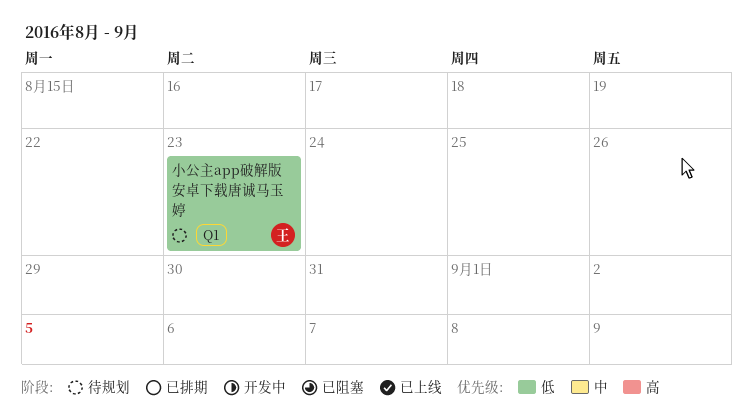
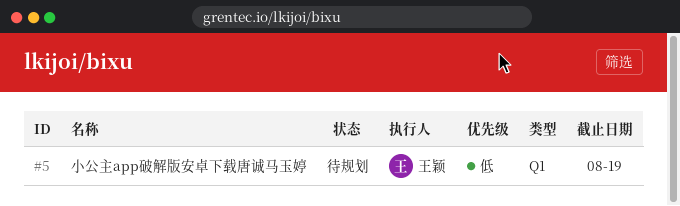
小公主app破解版安卓下载唐诚马玉婷, due: Aug 23 -> Aug 19

